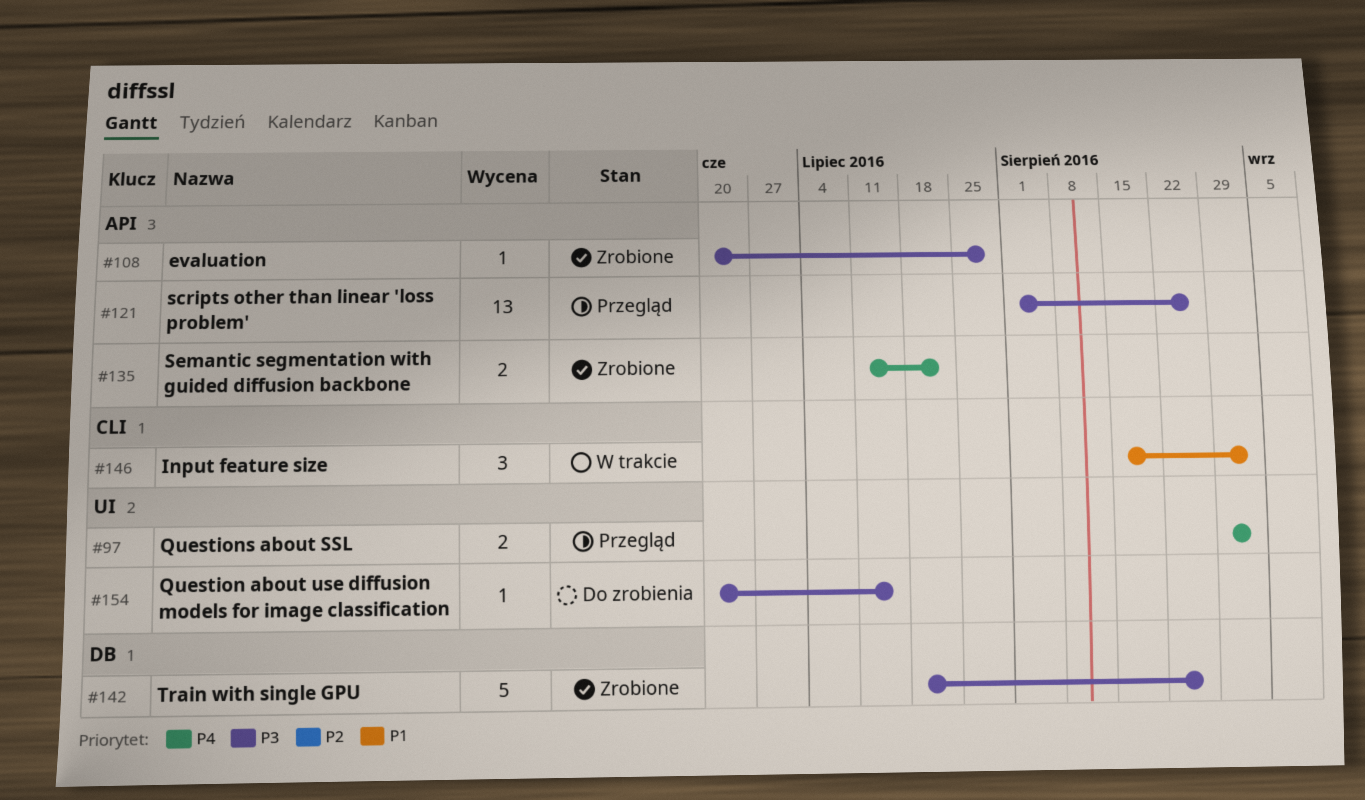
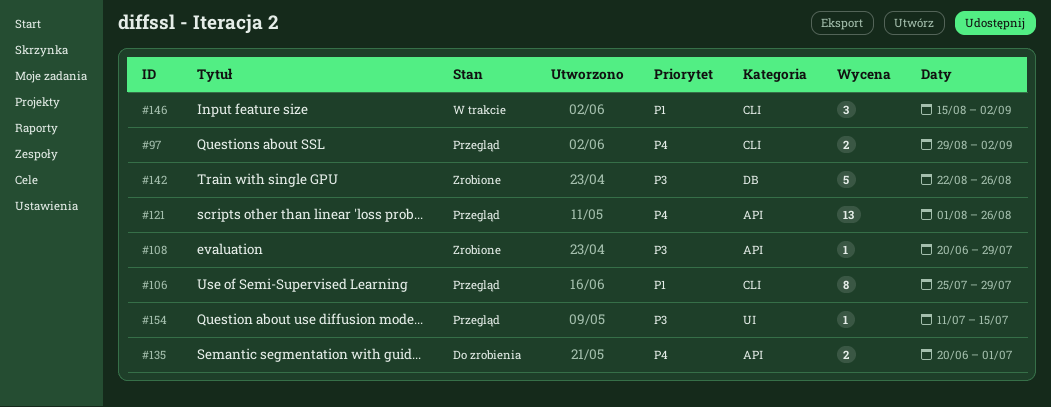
#97, label: UI -> CLI
#106: none -> present
#121, priority: P3 -> P4
#135, status: Zrobione -> Do zrobienia
#135, start: Jul 11 -> Jun 20
#135, due: Jul 22 -> Jul 1
#142, start: Jul 18 -> Aug 22
#154, status: Do zrobienia -> Przegląd
#154, start: Jun 20 -> Jul 11

